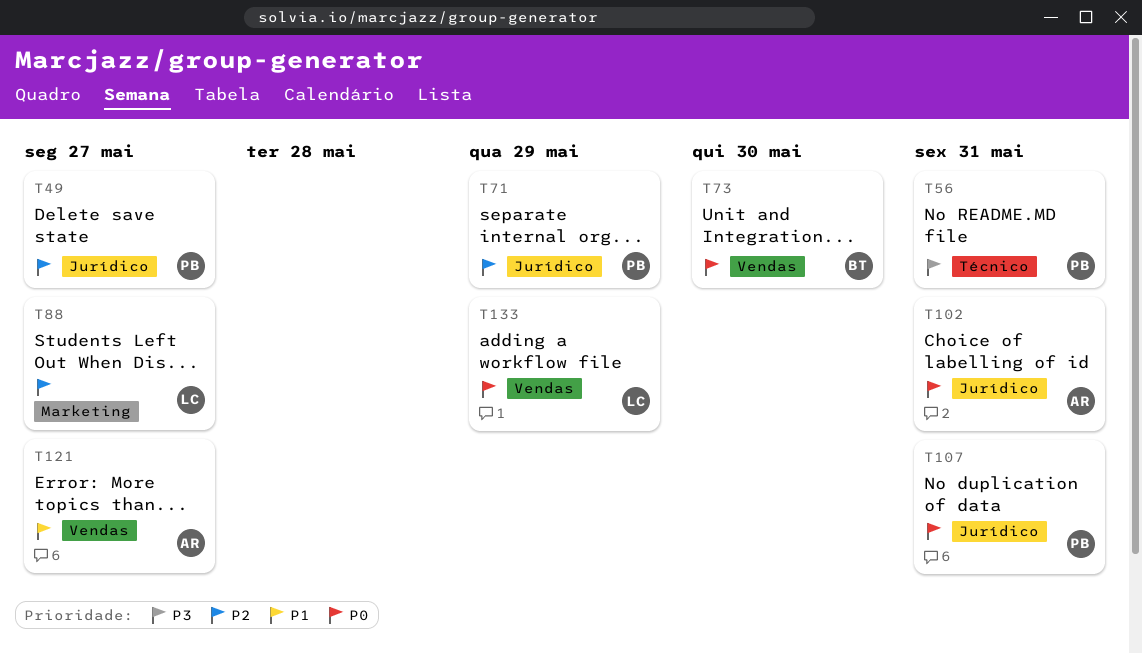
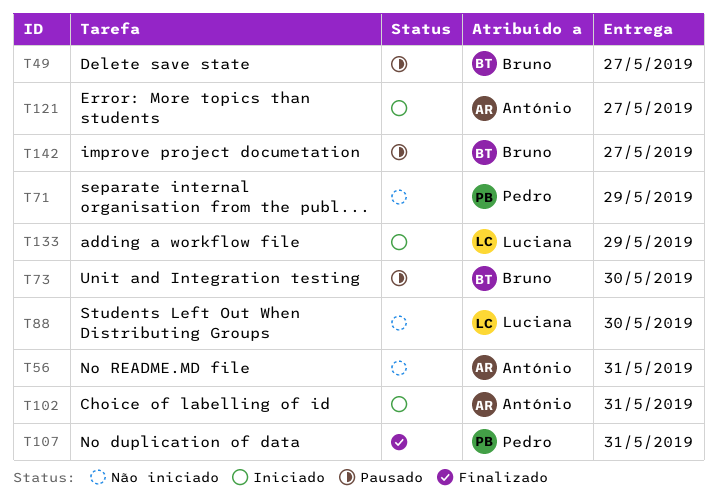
T49, owner: Pedro -> Bruno
T56, owner: Pedro -> António
T88, due: May 27 -> May 30
T142: none -> present

